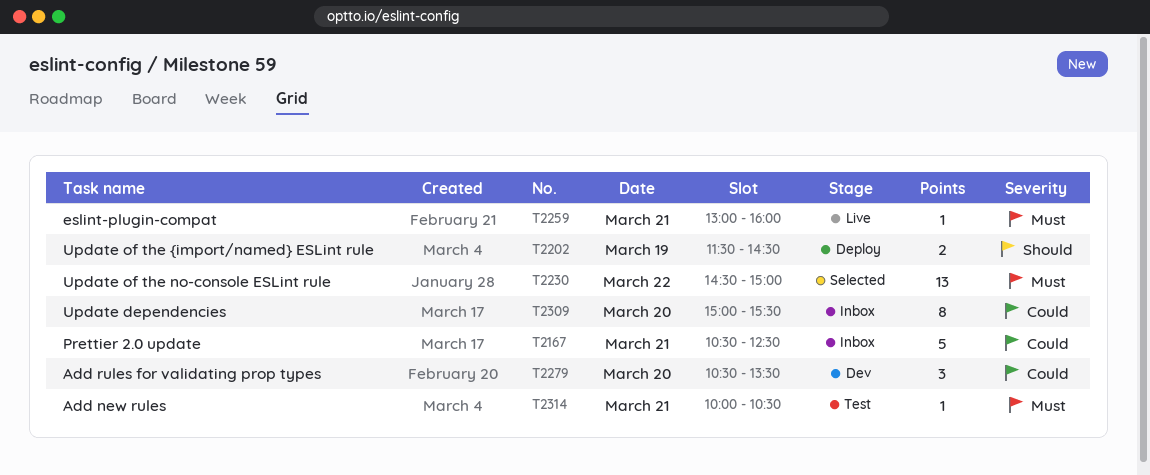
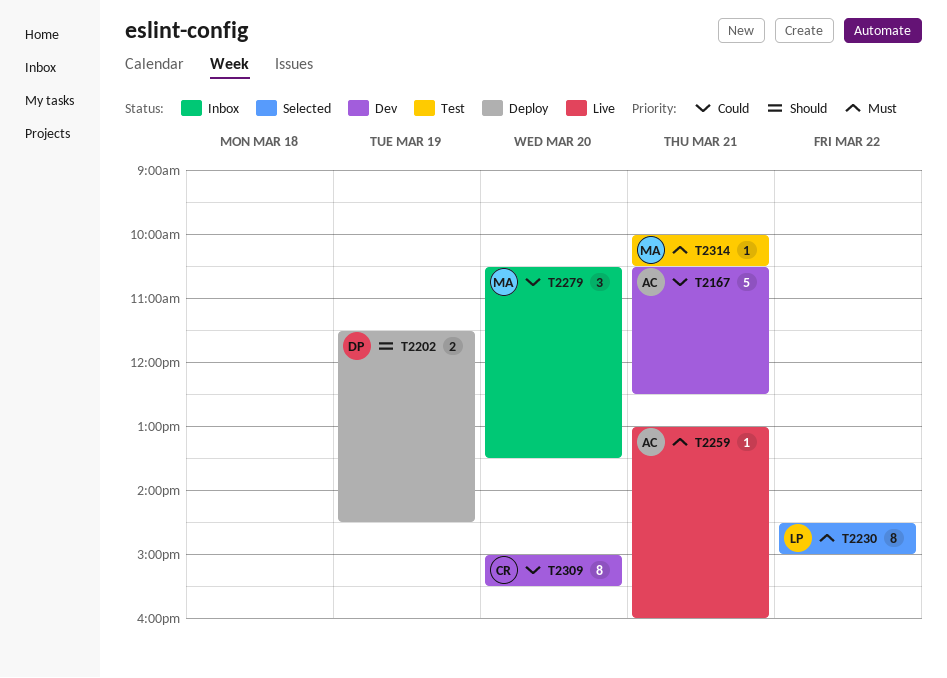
T2167, status: Inbox -> Dev
T2230, estimate: 13 -> 8
T2279, status: Dev -> Inbox
T2309, status: Inbox -> Dev

